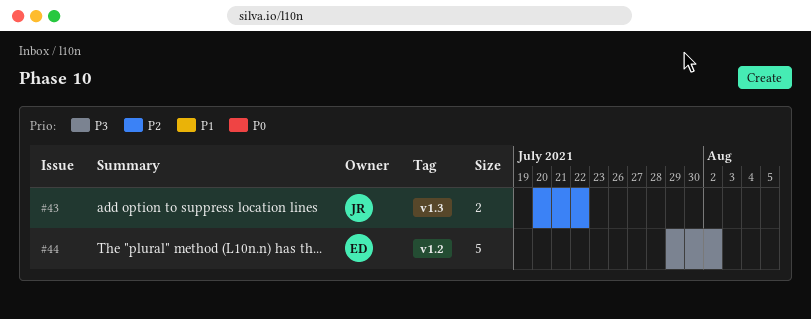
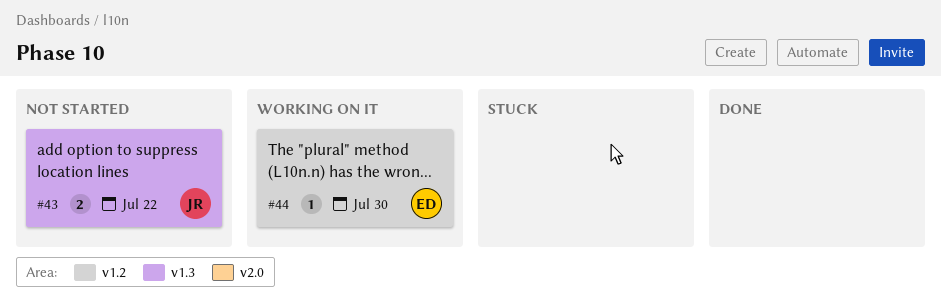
#44, estimate: 5 -> 1
#44, due: Aug 2 -> Jul 30

